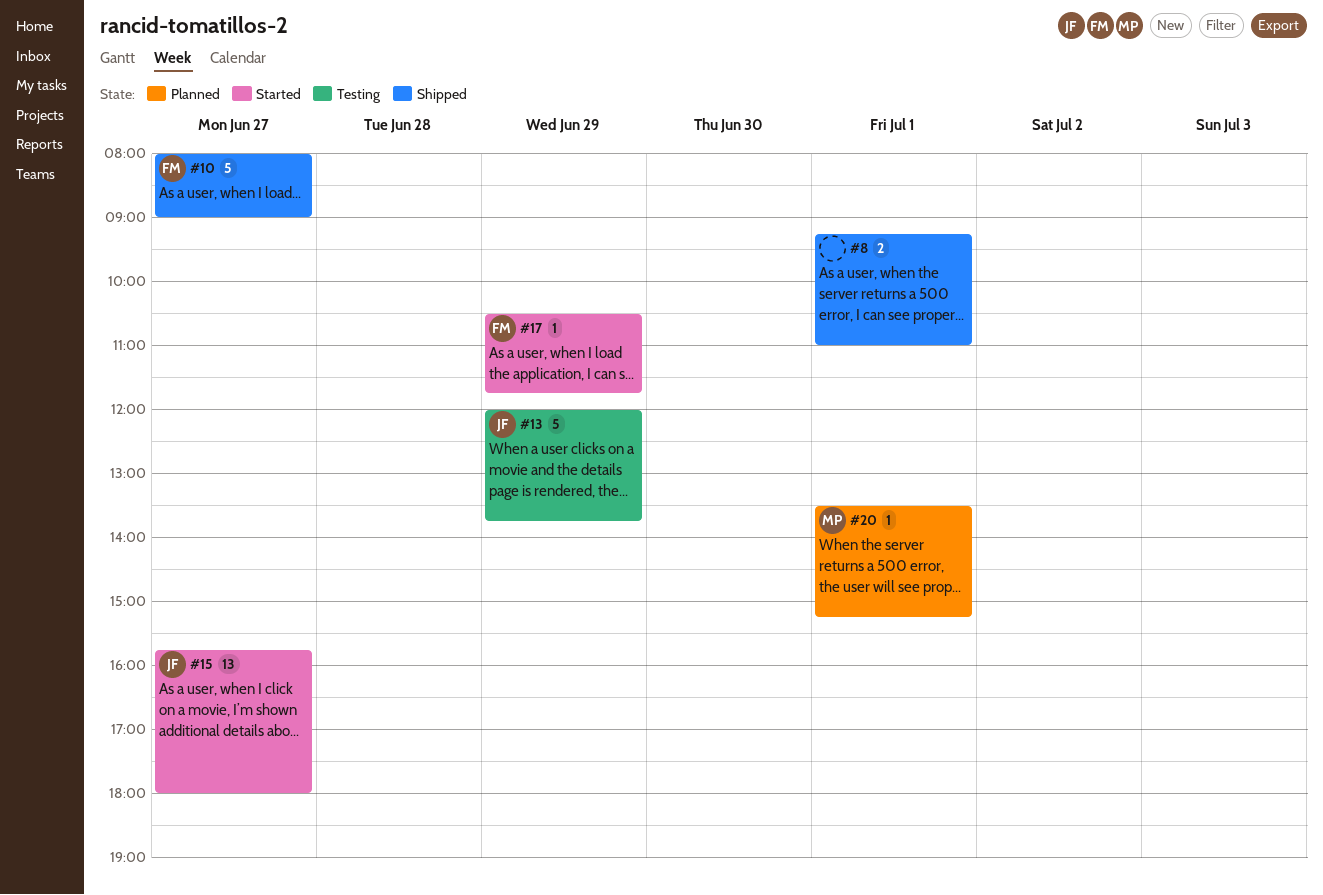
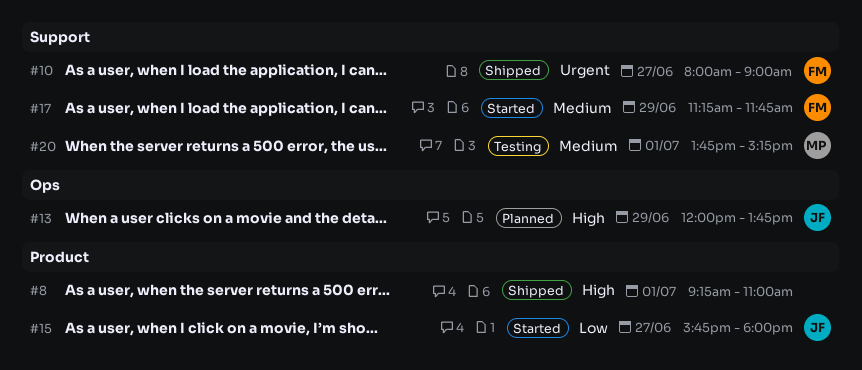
#13, status: Testing -> Planned
#17, begins: 10:30 -> 11:15
#20, status: Planned -> Testing
#20, begins: 13:30 -> 13:45

